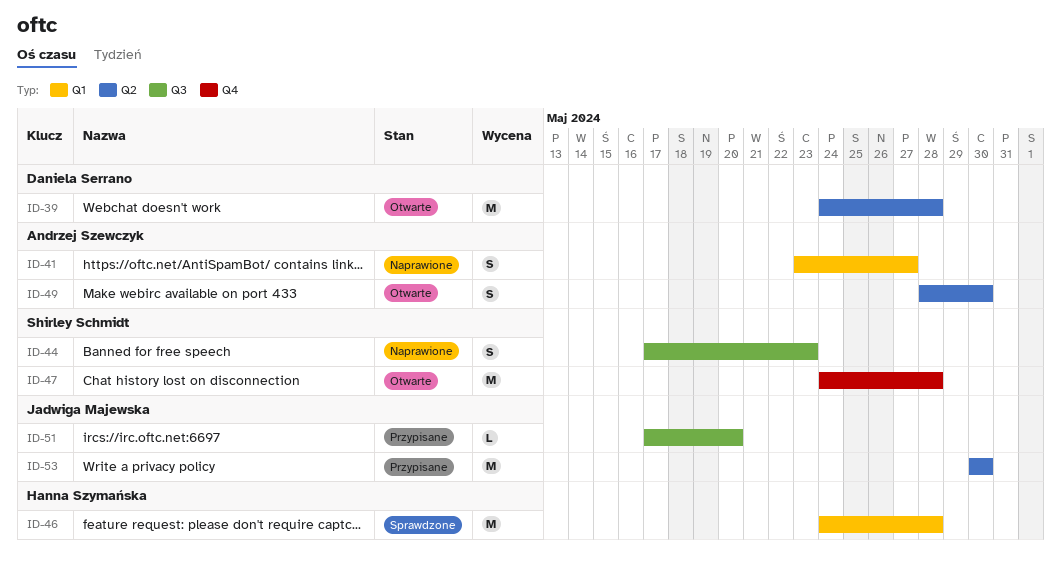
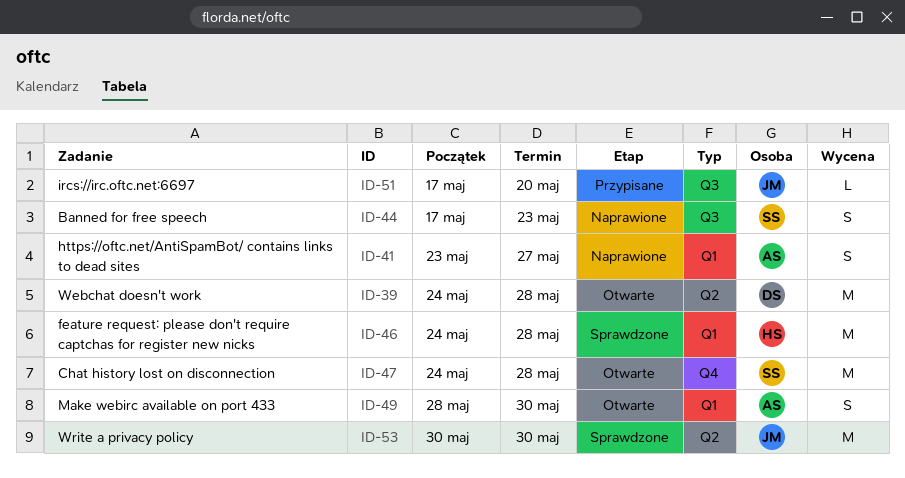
ID-49, label: Q2 -> Q1
ID-53, status: Przypisane -> Sprawdzone

